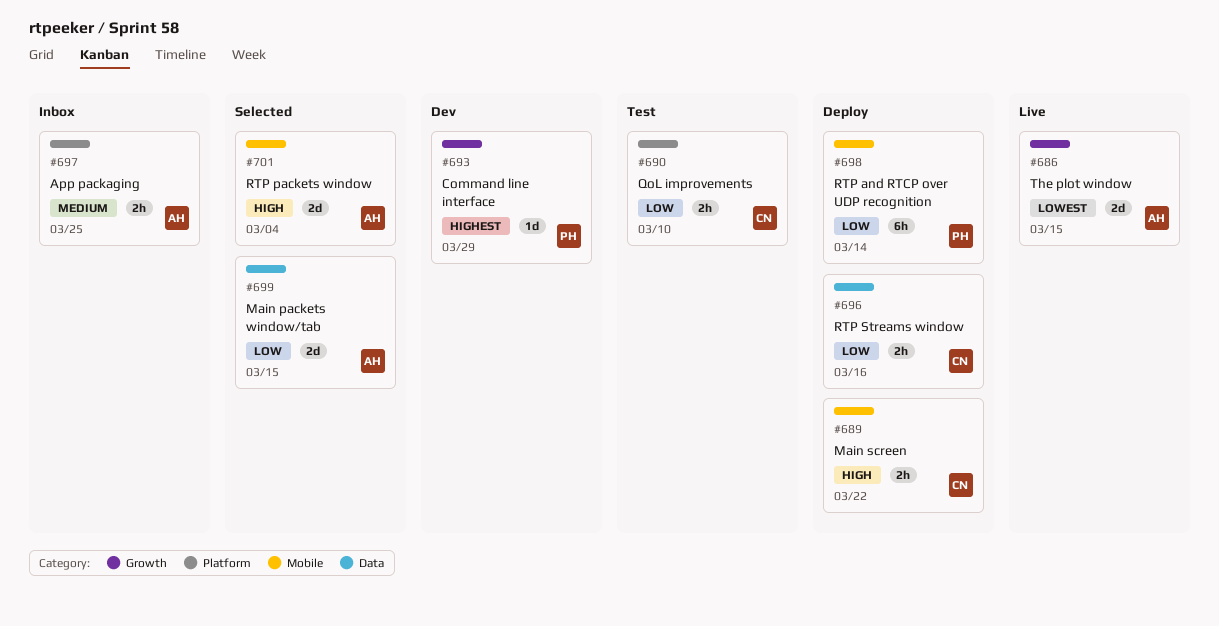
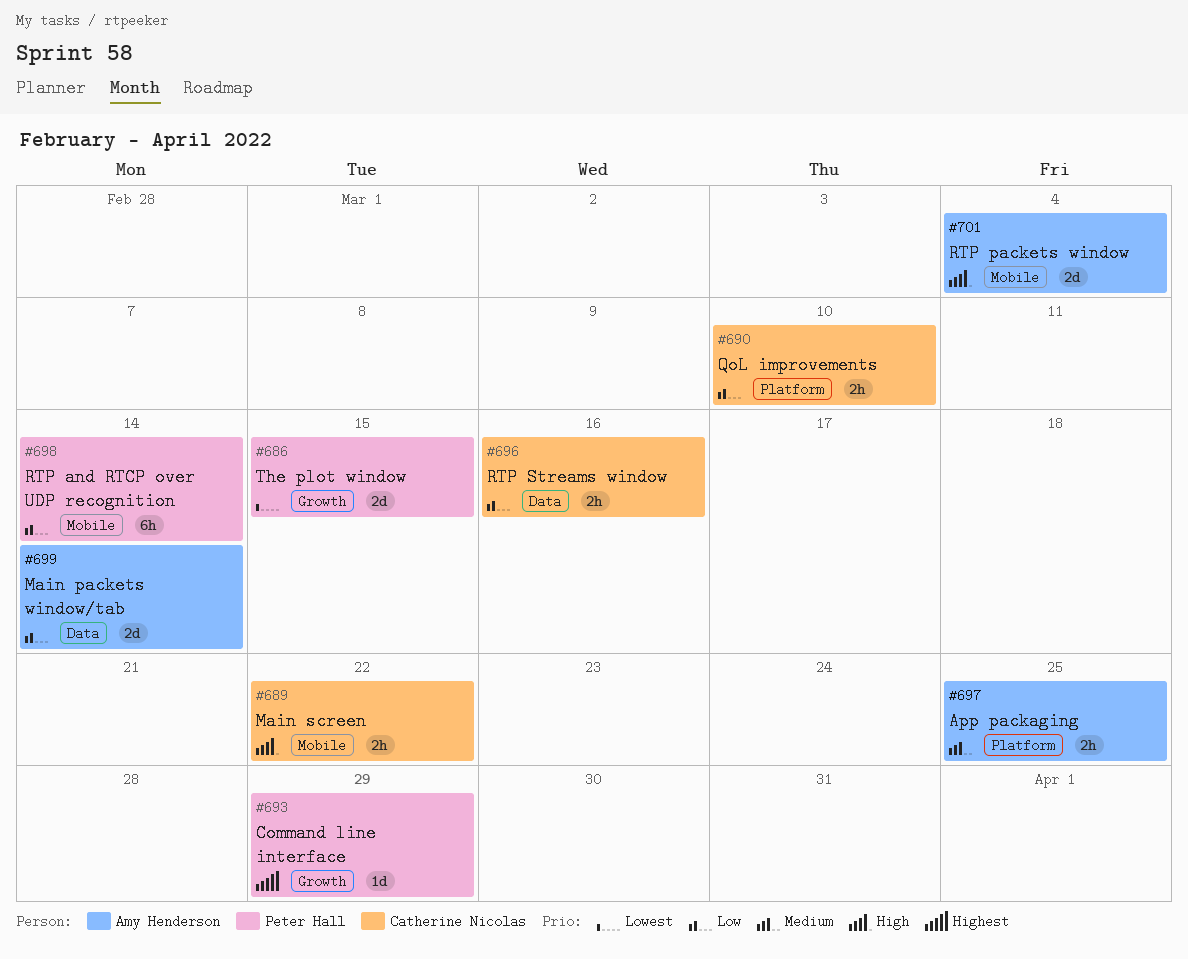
#686, owner: Amy Henderson -> Peter Hall
#699, due: Mar 15 -> Mar 14

